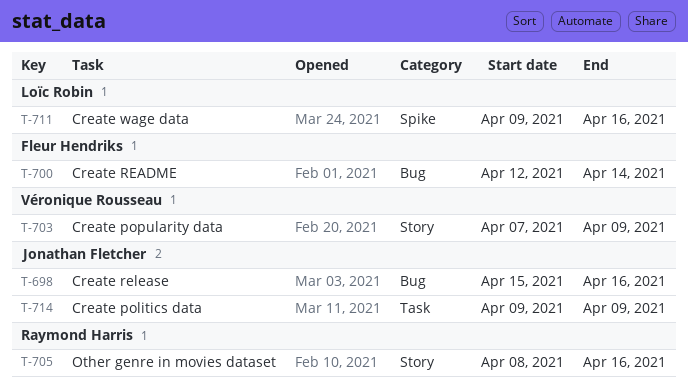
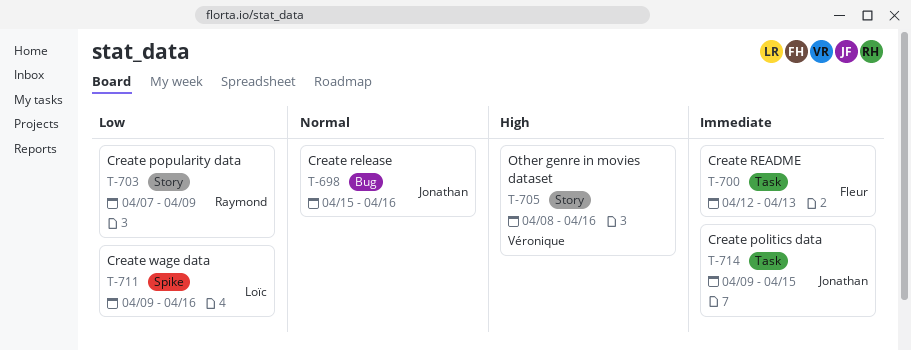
T-700, label: Bug -> Task
T-700, due: Apr 14 -> Apr 13
T-703, owner: Véronique Rousseau -> Raymond Harris
T-705, owner: Raymond Harris -> Véronique Rousseau
T-714, due: Apr 9 -> Apr 15

